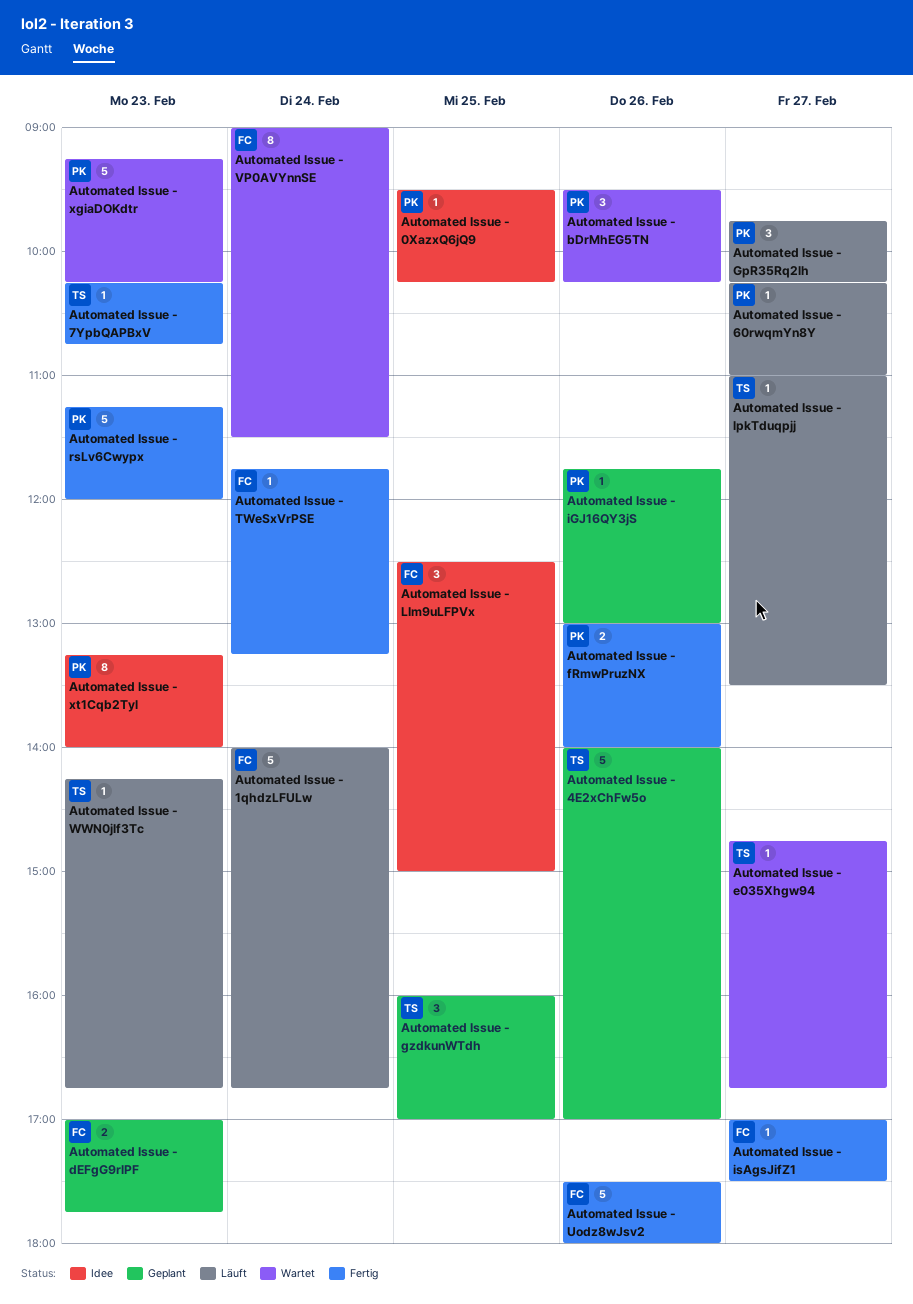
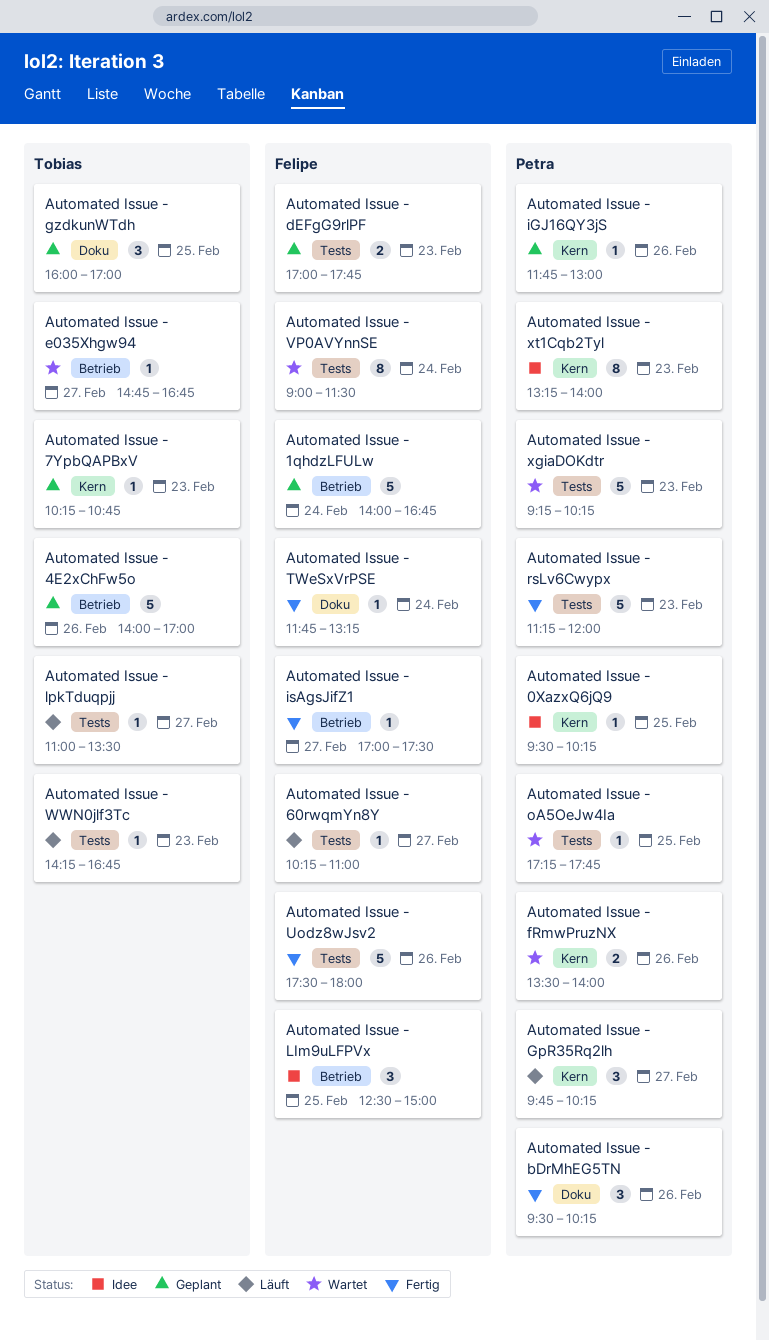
Automated Issue - 1qhdzLFULw, status: Läuft -> Geplant
Automated Issue - 60rwqmYn8Y, owner: Petra -> Felipe
Automated Issue - 7YpbQAPBxV, status: Fertig -> Geplant
Automated Issue - bDrMhEG5TN, status: Wartet -> Fertig
Automated Issue - fRmwPruzNX, status: Fertig -> Wartet
Automated Issue - fRmwPruzNX, begins: 13:00 -> 13:30
Automated Issue - oA5OeJw4Ia: none -> present

